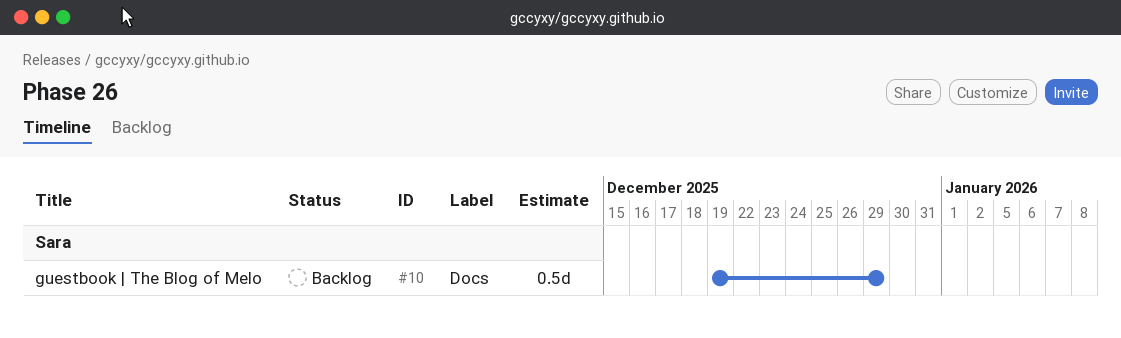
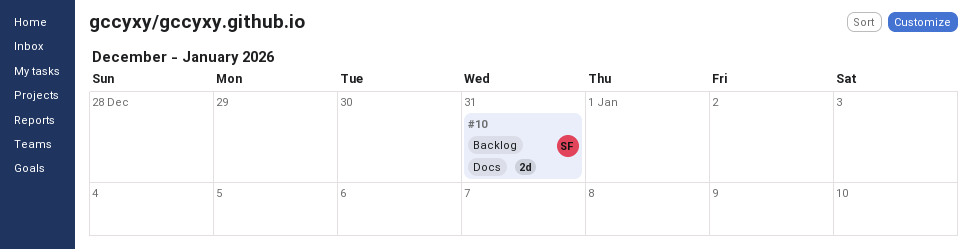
#10, estimate: 0.5d -> 2d
#10, due: Dec 29 -> Dec 31

